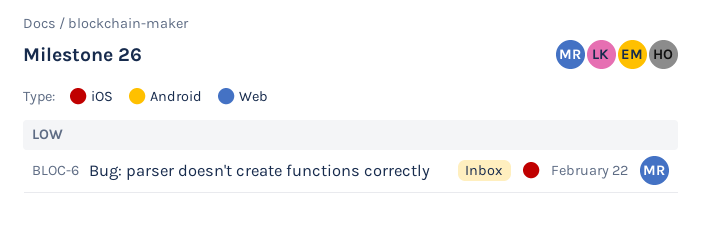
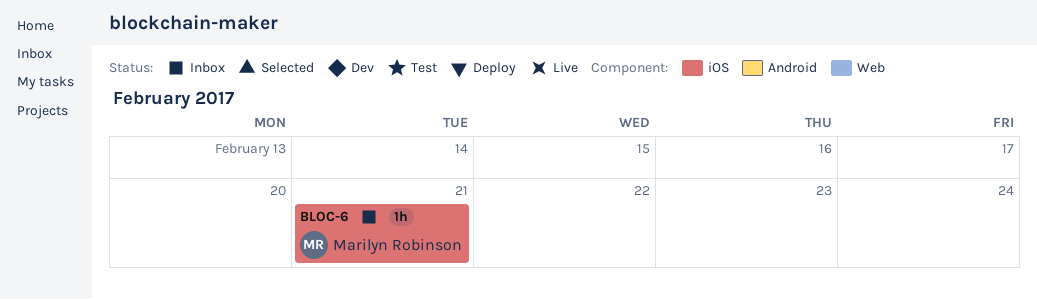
BLOC-6, due: Feb 22 -> Feb 21

